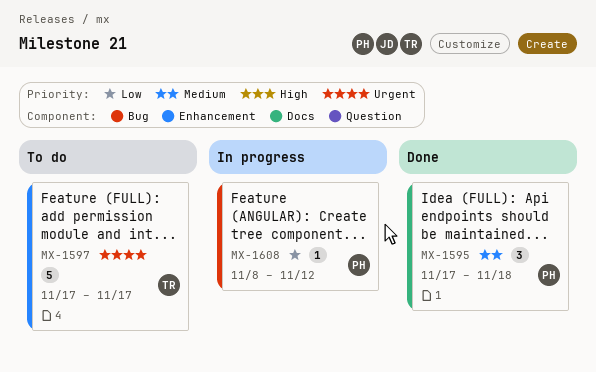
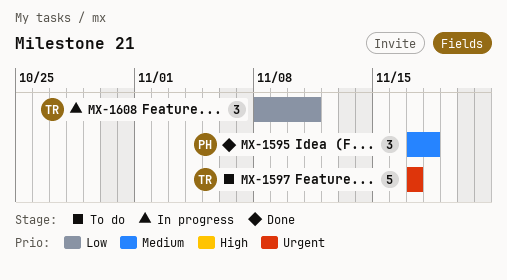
MX-1608, owner: PH -> TR
MX-1608, estimate: 1 -> 3
MX-1608, due: Nov 12 -> Nov 11

